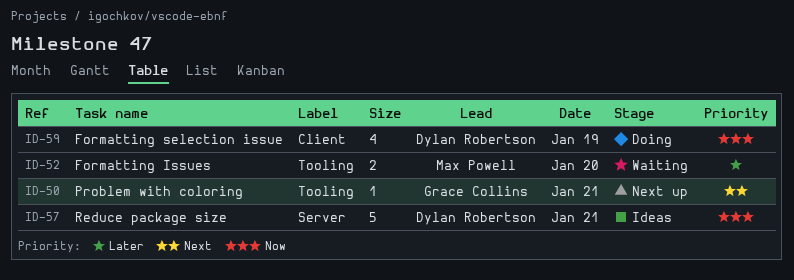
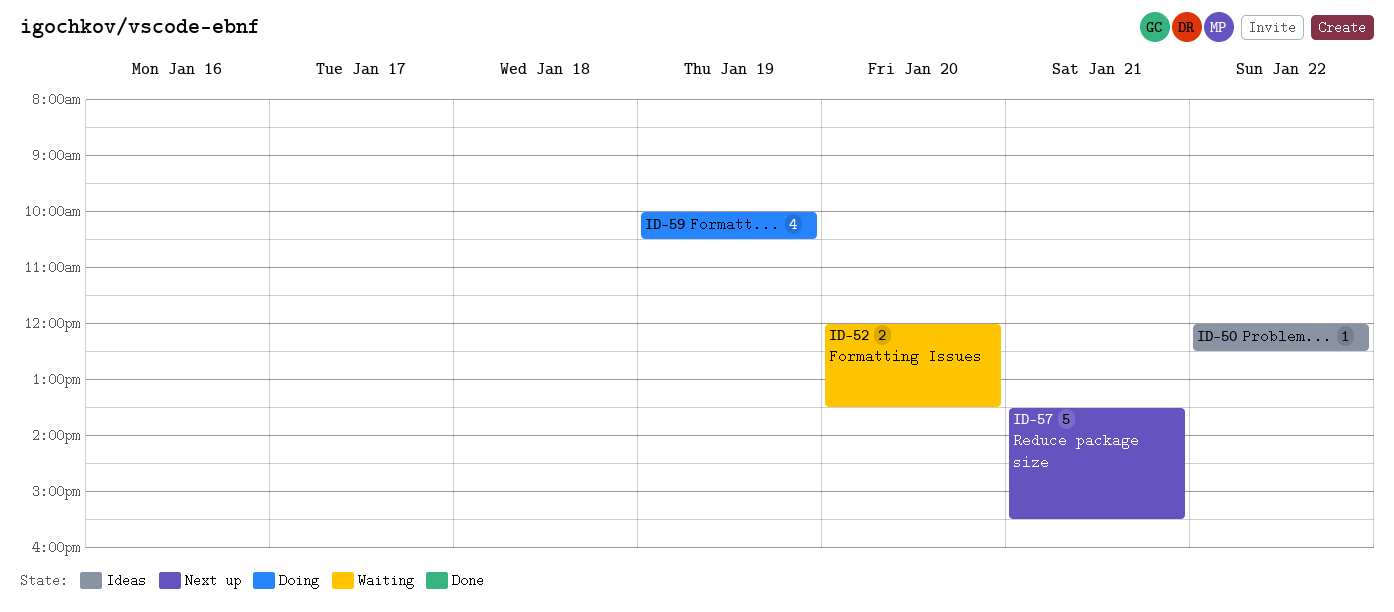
ID-50, status: Next up -> Ideas
ID-50, day: Jan 21 -> Jan 22
ID-57, status: Ideas -> Next up

